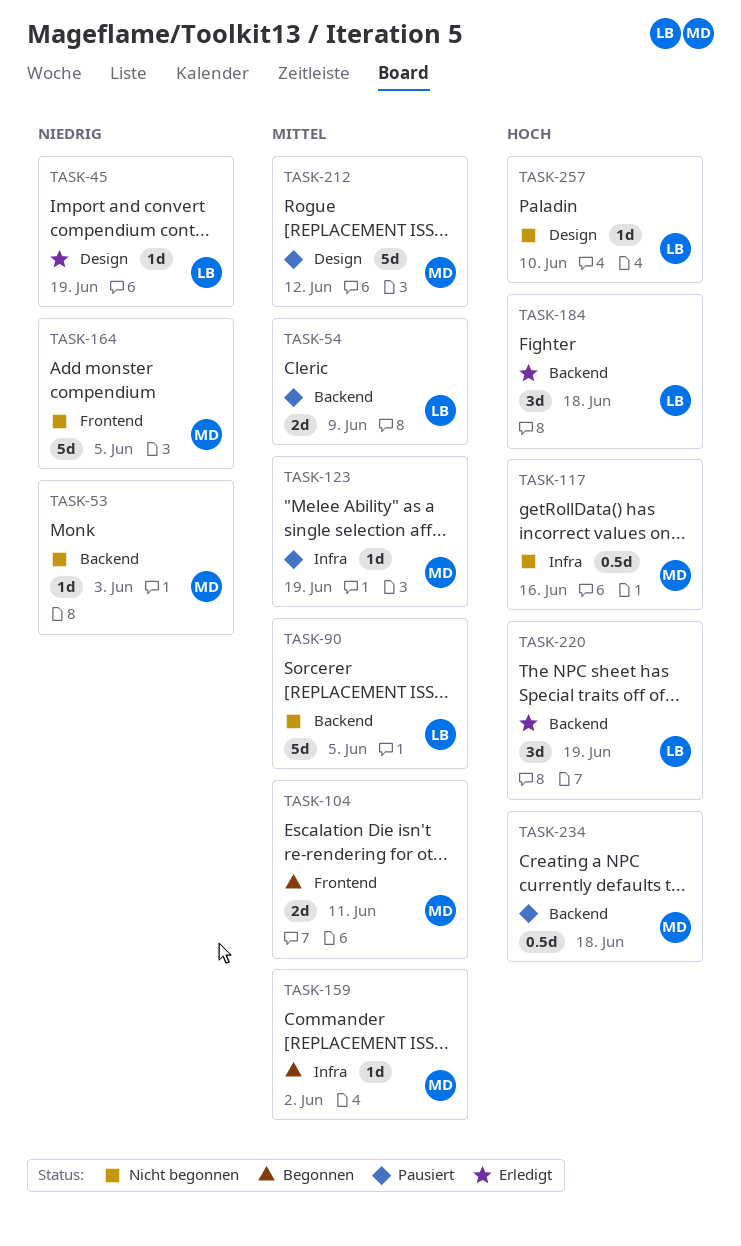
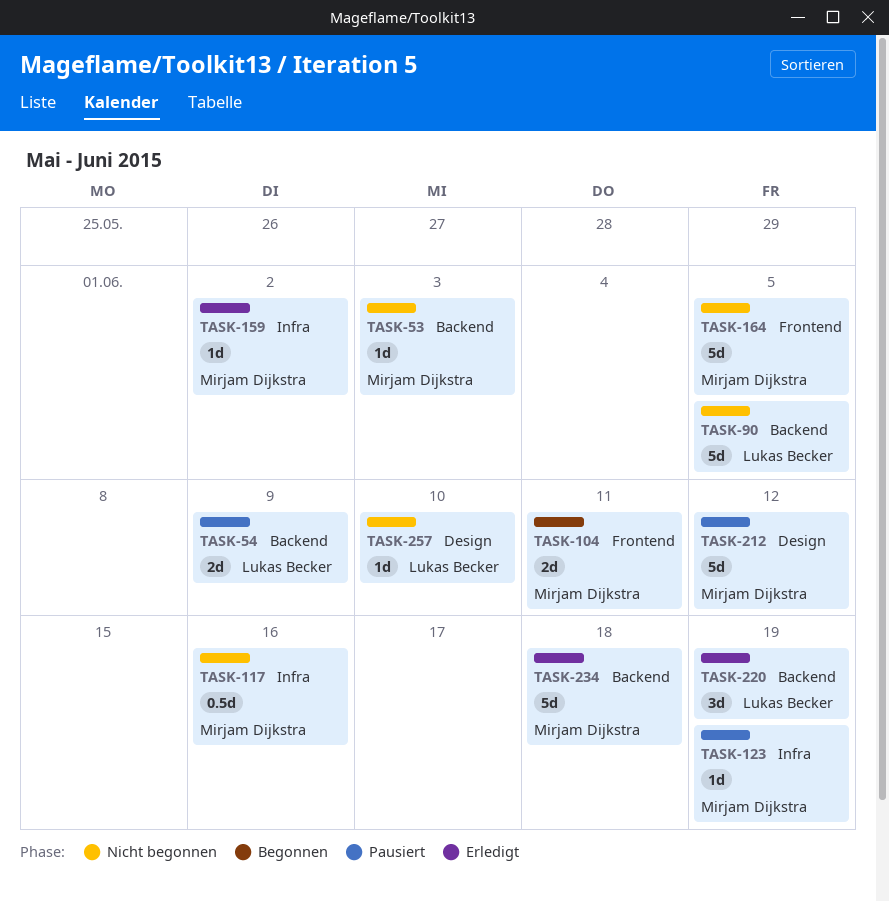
TASK-45: present -> none
TASK-159, status: Begonnen -> Erledigt
TASK-184: present -> none
TASK-234, status: Pausiert -> Erledigt
TASK-234, estimate: 0.5d -> 5d

